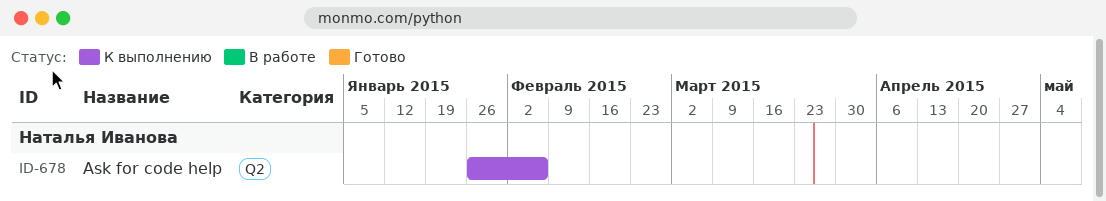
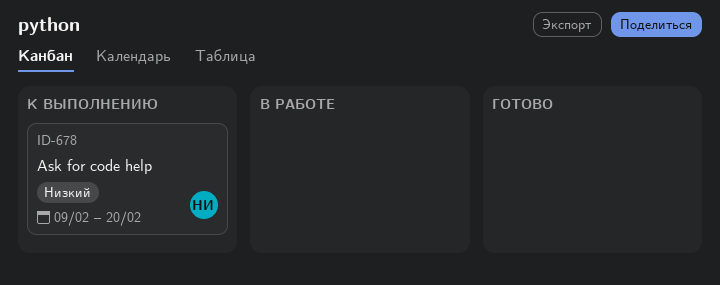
ID-678, start: Jan 26 -> Feb 9
ID-678, due: Feb 6 -> Feb 20

